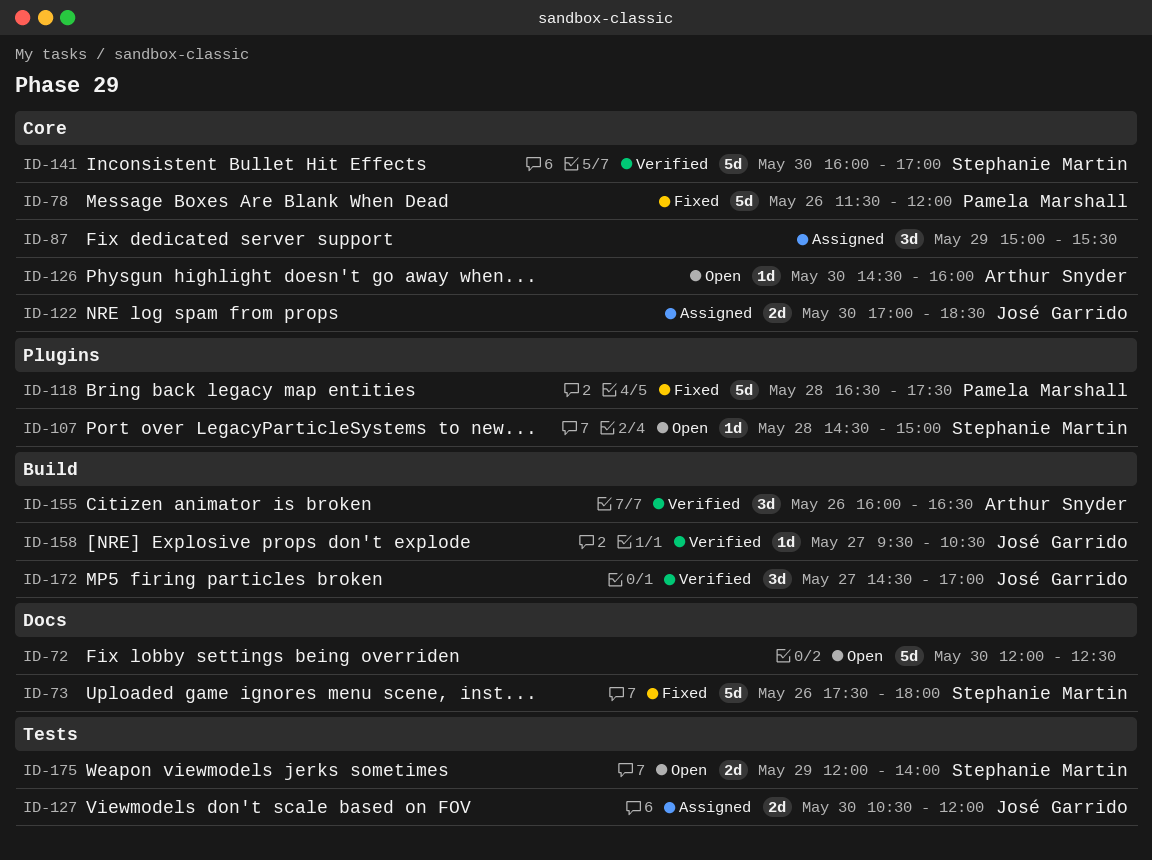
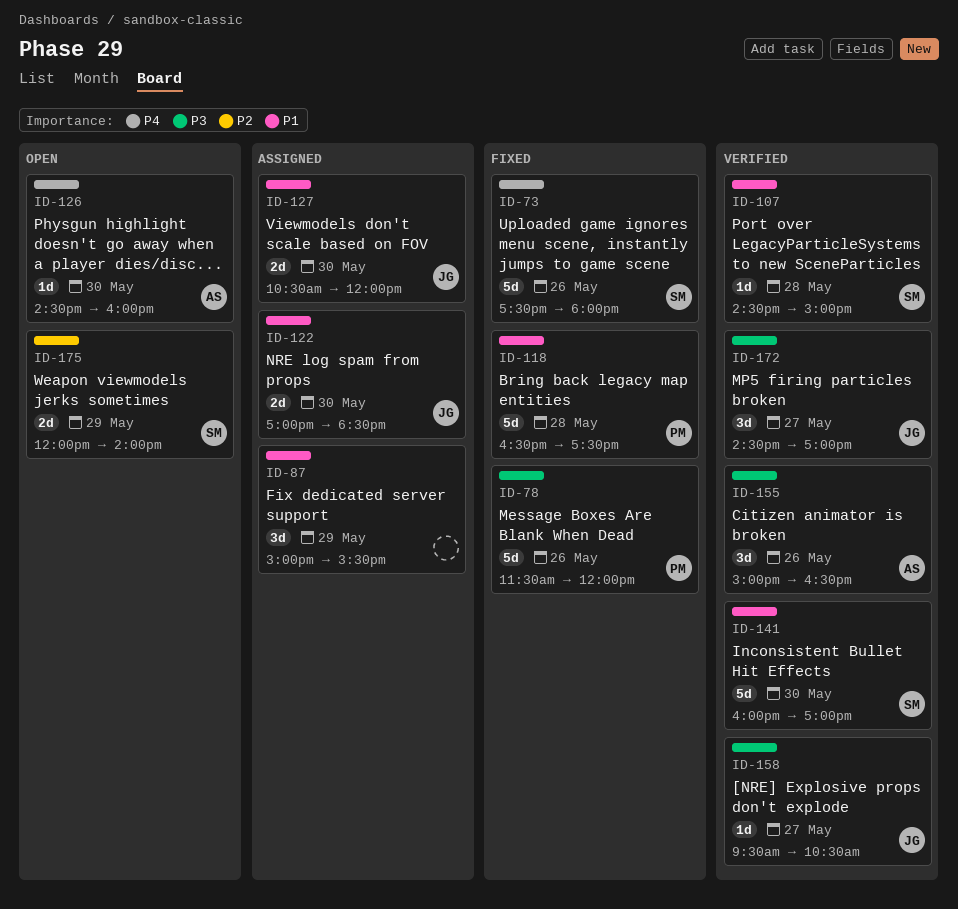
ID-72: present -> none
ID-107, status: Open -> Verified
ID-155, begins: 16:00 -> 15:00

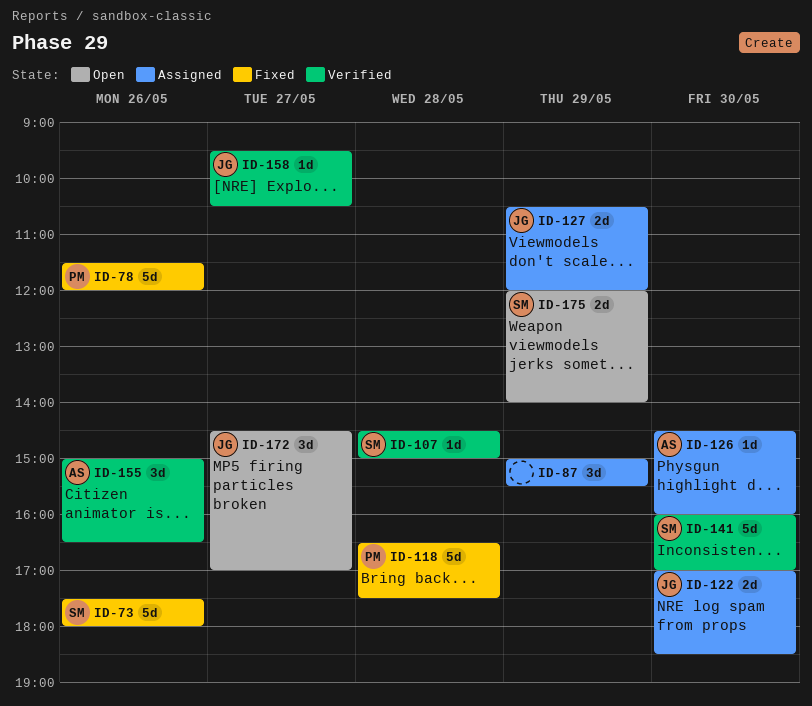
ID-126, status: Open -> Assigned
ID-127, day: May 30 -> May 29
ID-172, status: Verified -> Open

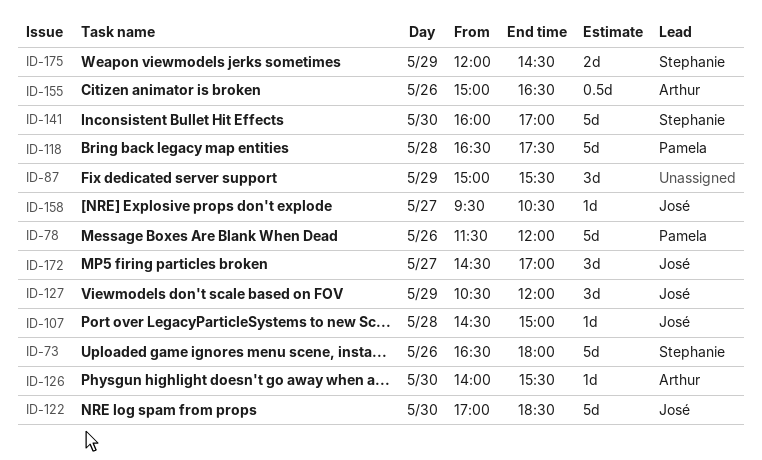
ID-73, begins: 17:30 -> 16:30
ID-107, owner: Stephanie -> José
ID-122, estimate: 2d -> 5d
ID-126, begins: 14:30 -> 14:00
ID-126, ends: 16:00 -> 15:30
ID-127, estimate: 2d -> 3d
ID-155, estimate: 3d -> 0.5d
ID-175, ends: 14:00 -> 14:30

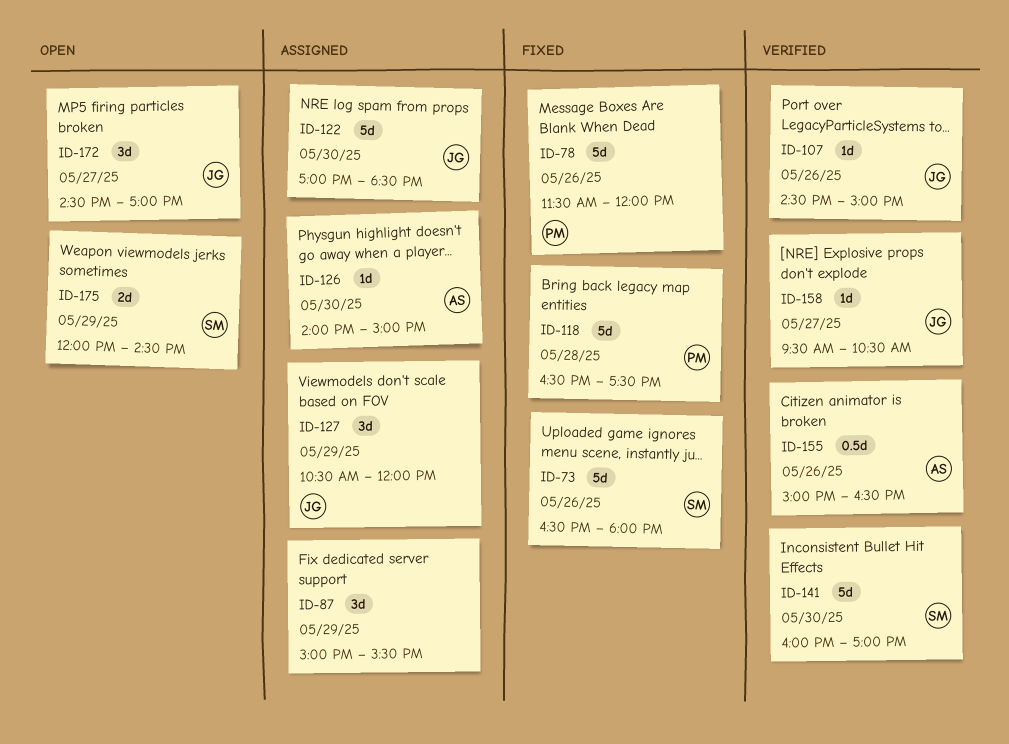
ID-107, day: May 28 -> May 26
ID-126, ends: 15:30 -> 15:00

